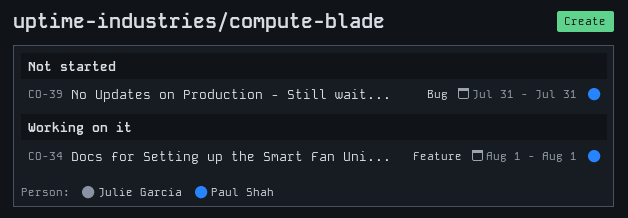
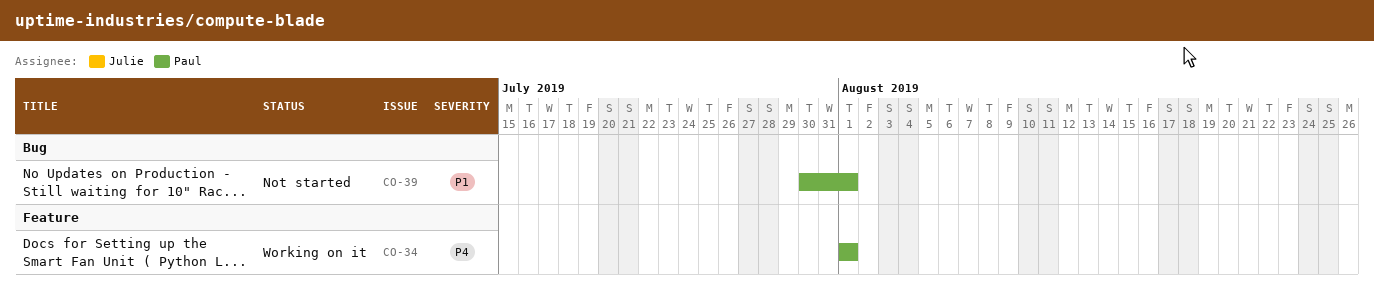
CO-39, start: Jul 31 -> Jul 30
CO-39, due: Jul 31 -> Aug 1

